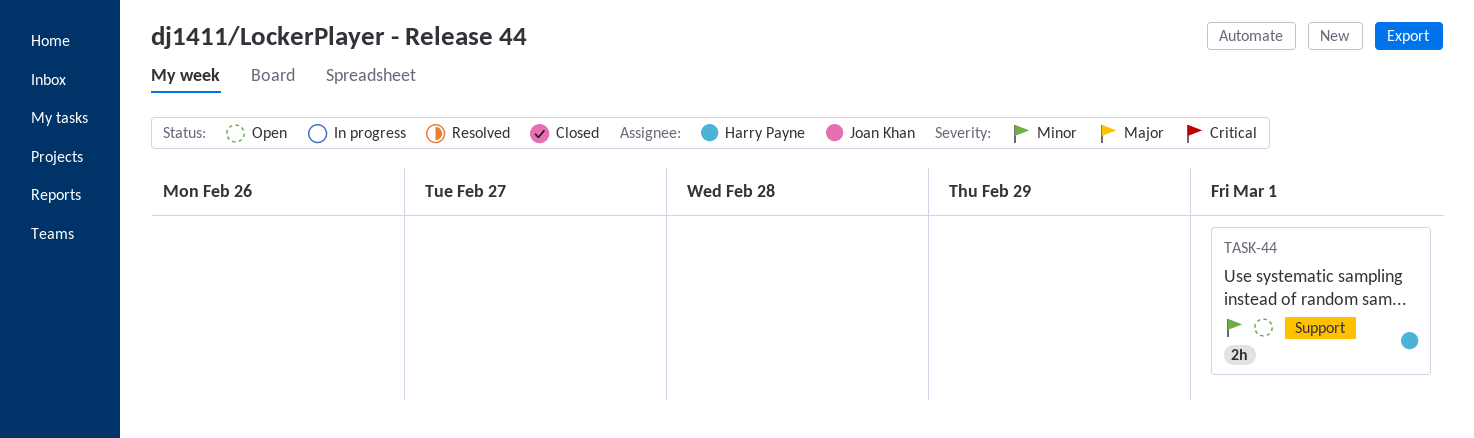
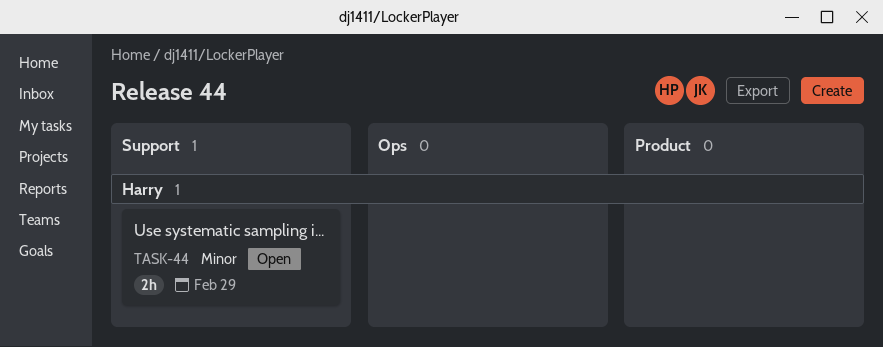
TASK-44, due: Mar 1 -> Feb 29

